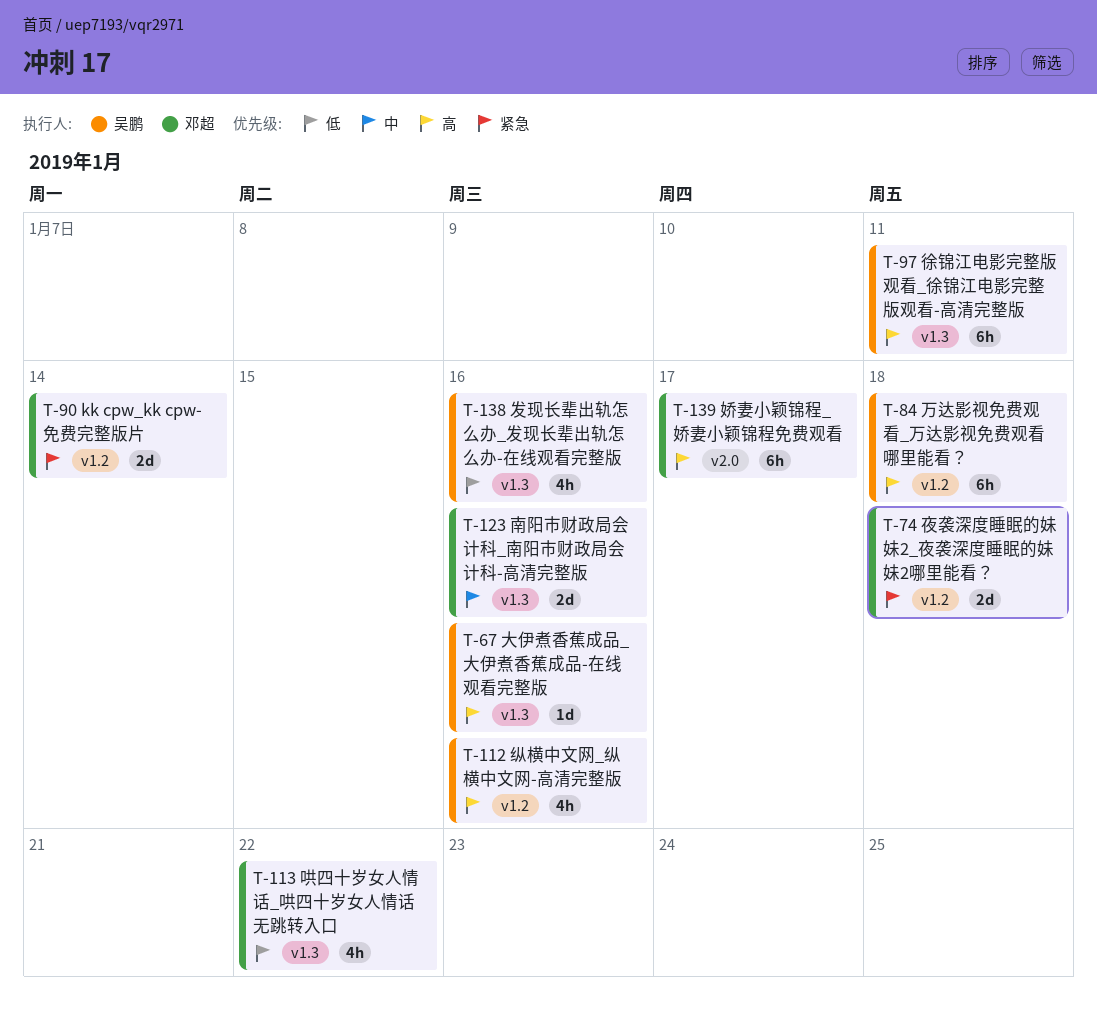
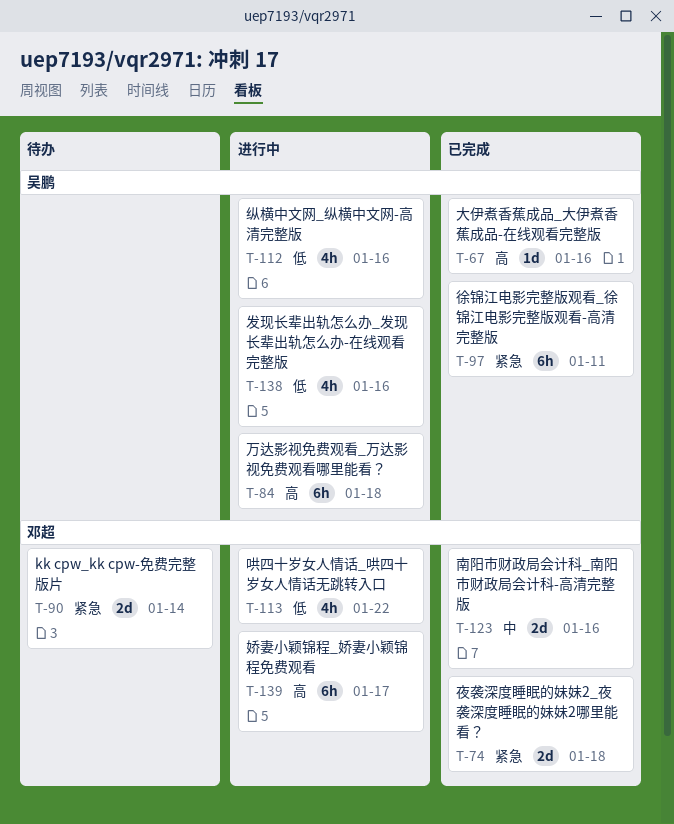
T-97, priority: 高 -> 紧急
T-112, priority: 高 -> 低

